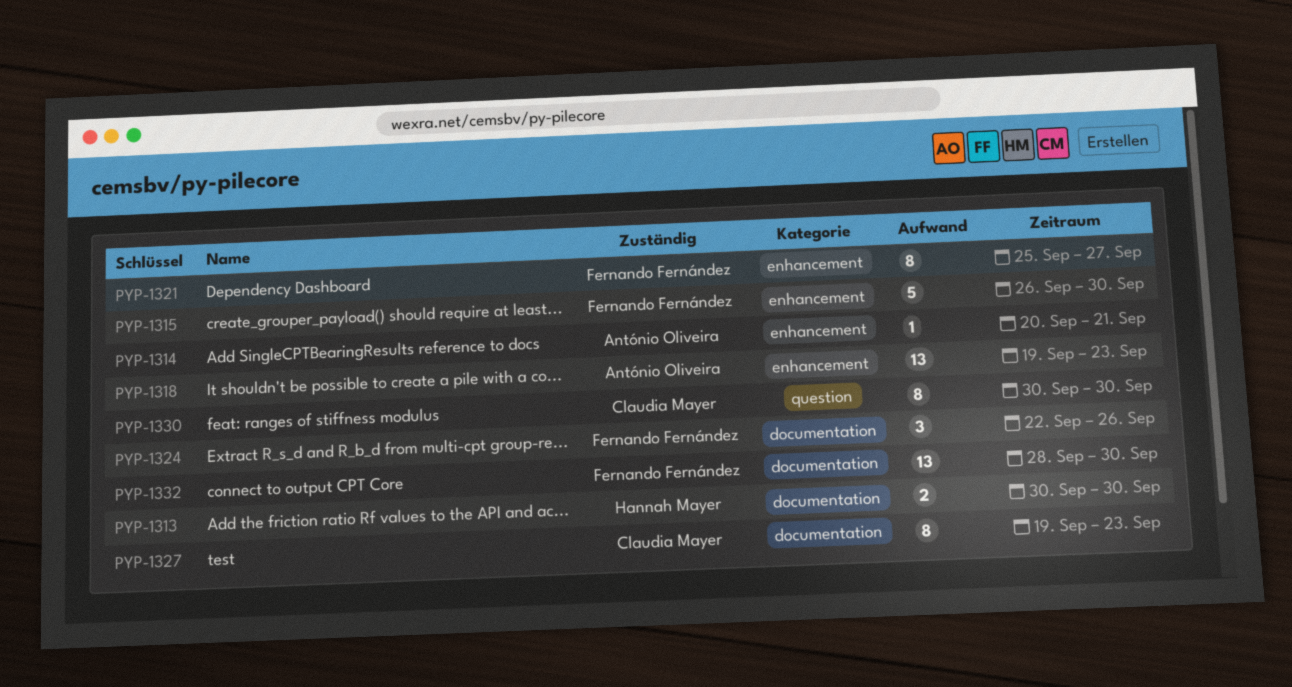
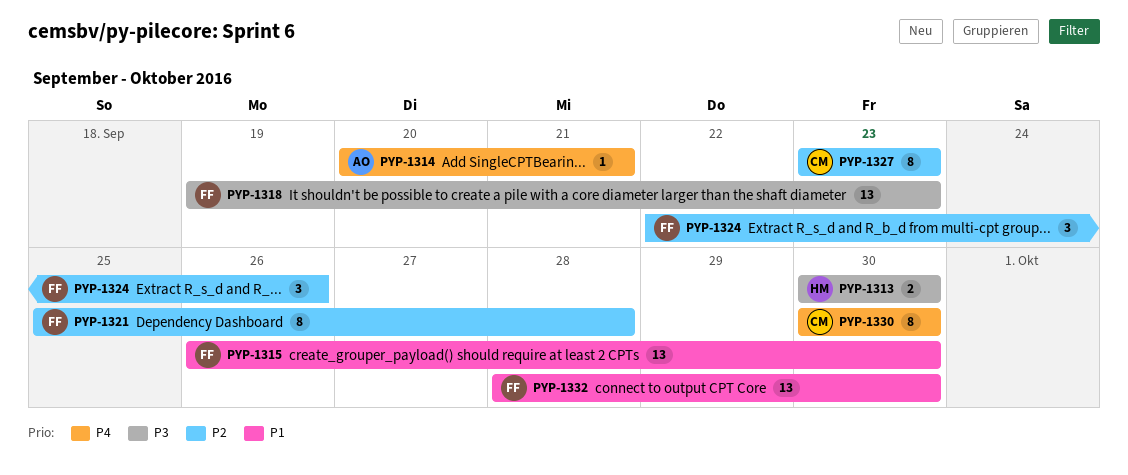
PYP-1315, estimate: 5 -> 13
PYP-1318, owner: António Oliveira -> Fernando Fernández
PYP-1321, due: Sep 27 -> Sep 28
PYP-1327, start: Sep 19 -> Sep 23

